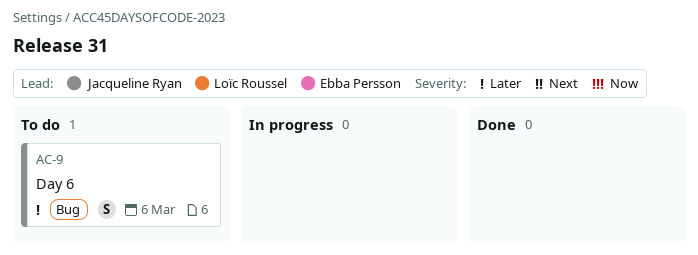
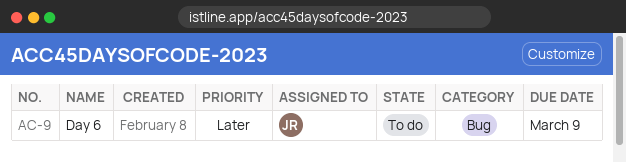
AC-9, due: Mar 6 -> Mar 9

